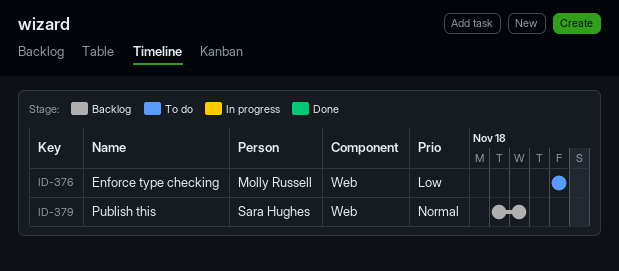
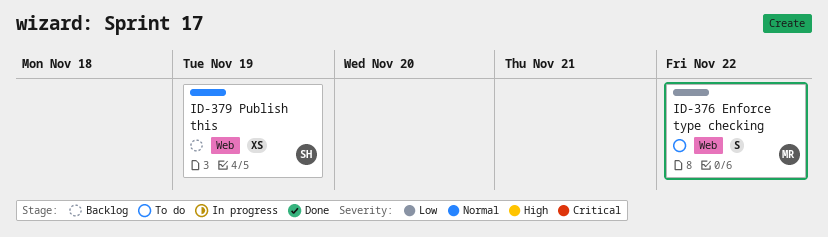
ID-379, due: Nov 20 -> Nov 19

